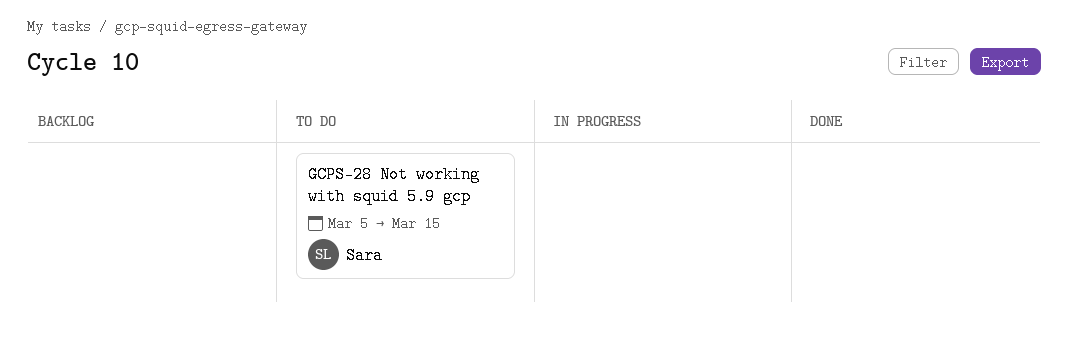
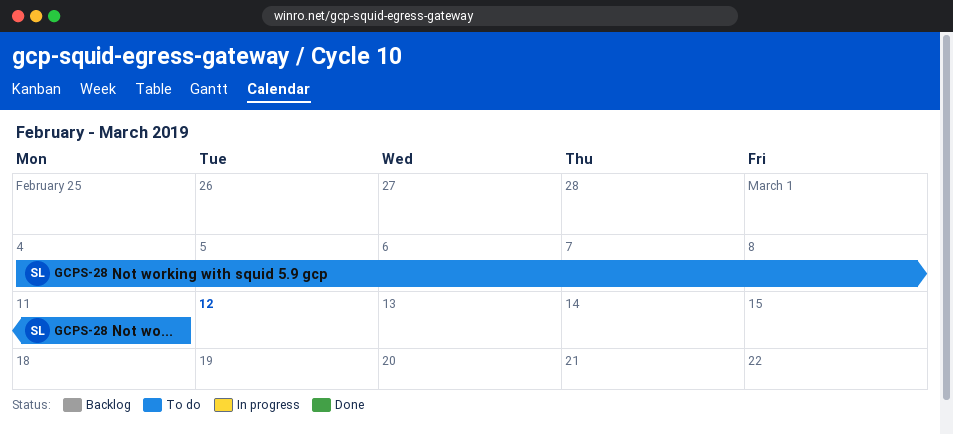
GCPS-28, start: Mar 5 -> Mar 4
GCPS-28, due: Mar 15 -> Mar 11

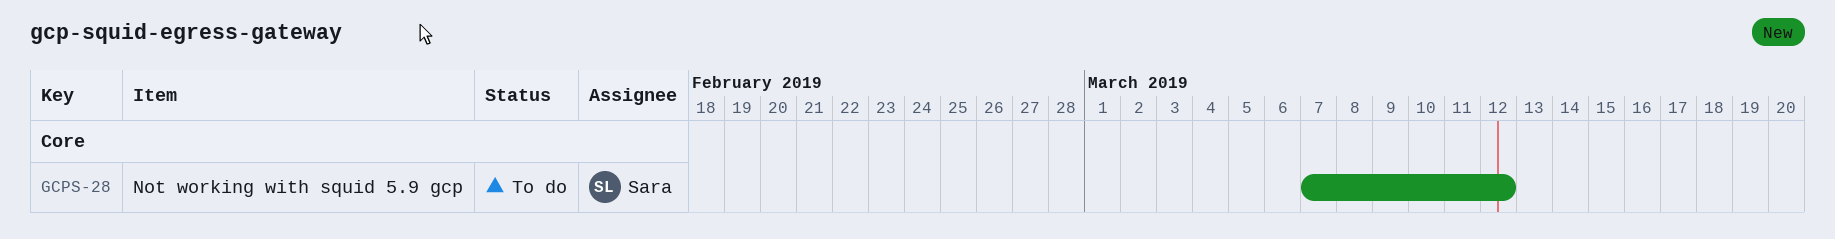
GCPS-28, start: Mar 4 -> Mar 7
GCPS-28, due: Mar 11 -> Mar 12

